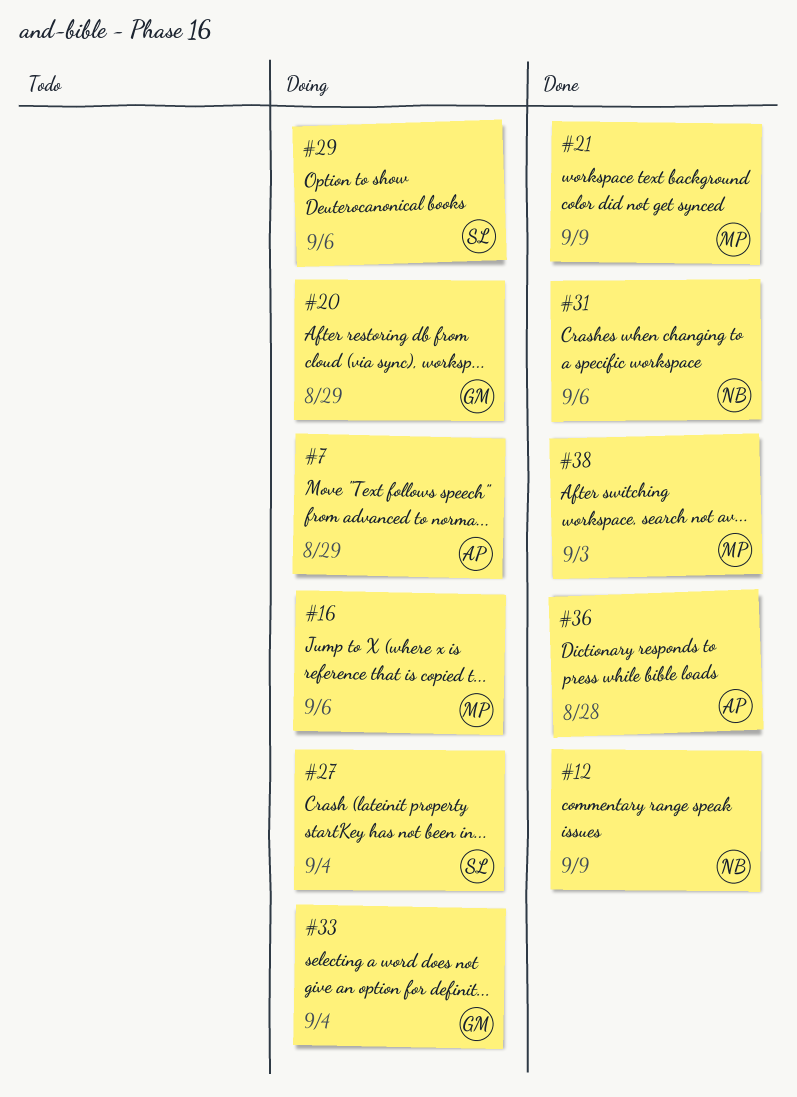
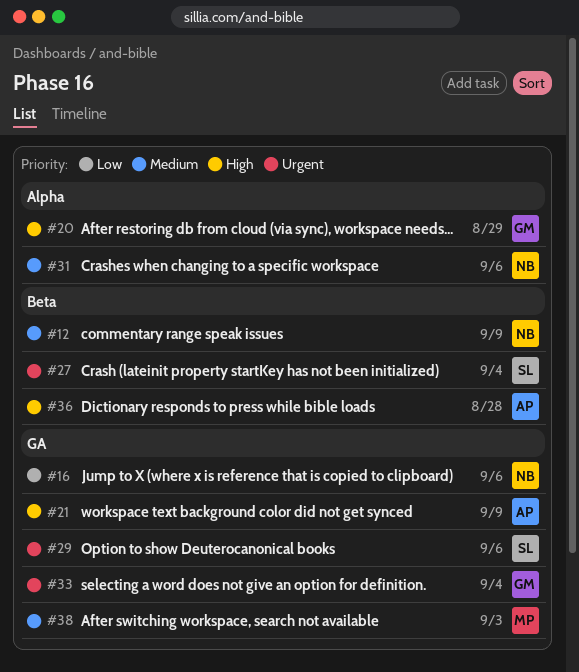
#7: present -> none
#16, owner: MP -> NB
#21, owner: MP -> AP

